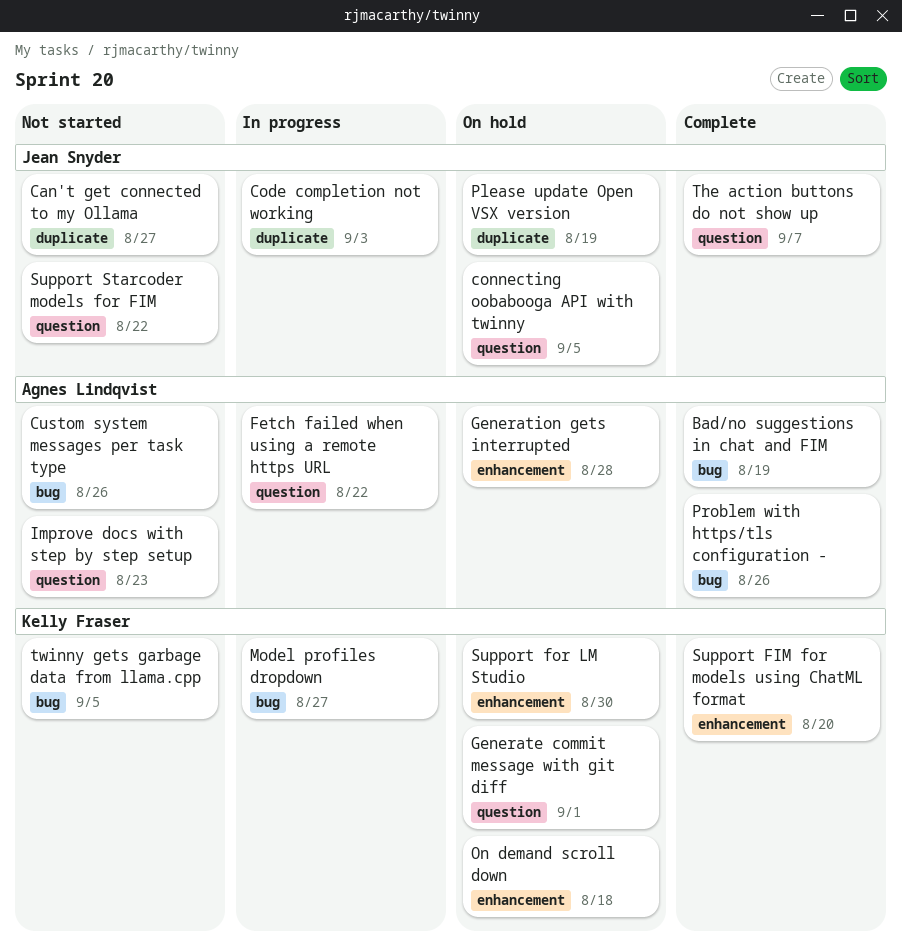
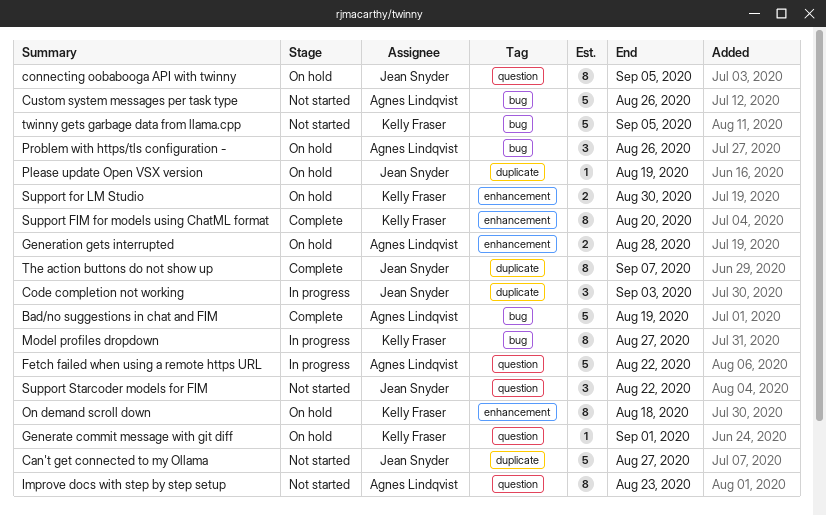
Problem with https/tls configuration -, status: Complete -> On hold
The action buttons do not show up, label: question -> duplicate

